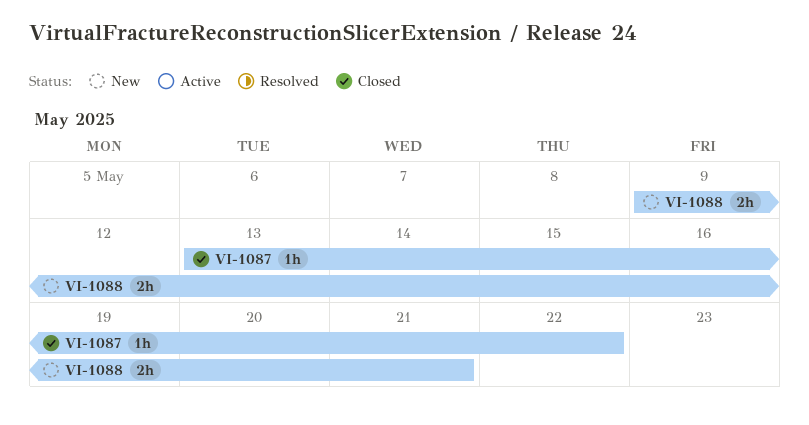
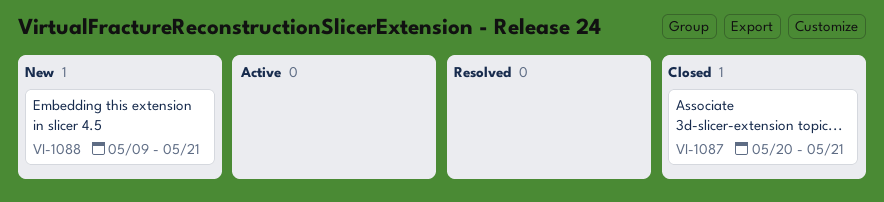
VI-1087, start: May 13 -> May 20
VI-1087, due: May 22 -> May 21

